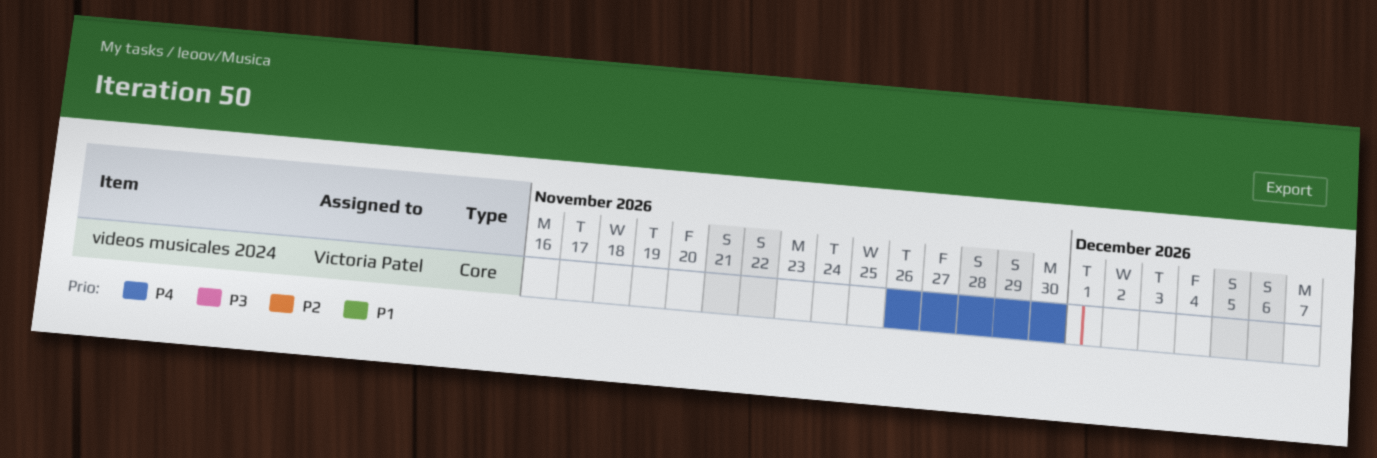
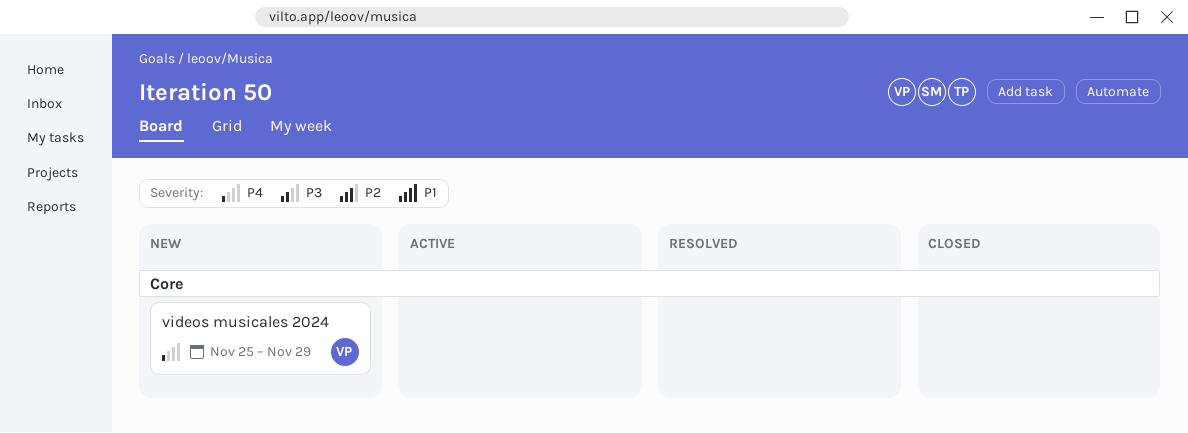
videos musicales 2024, start: Nov 26 -> Nov 25
videos musicales 2024, due: Nov 30 -> Nov 29

